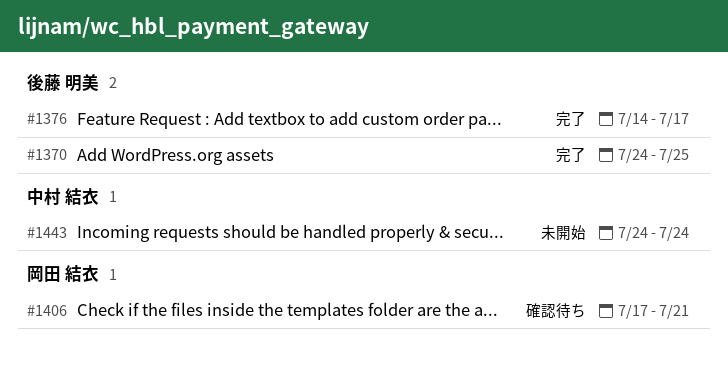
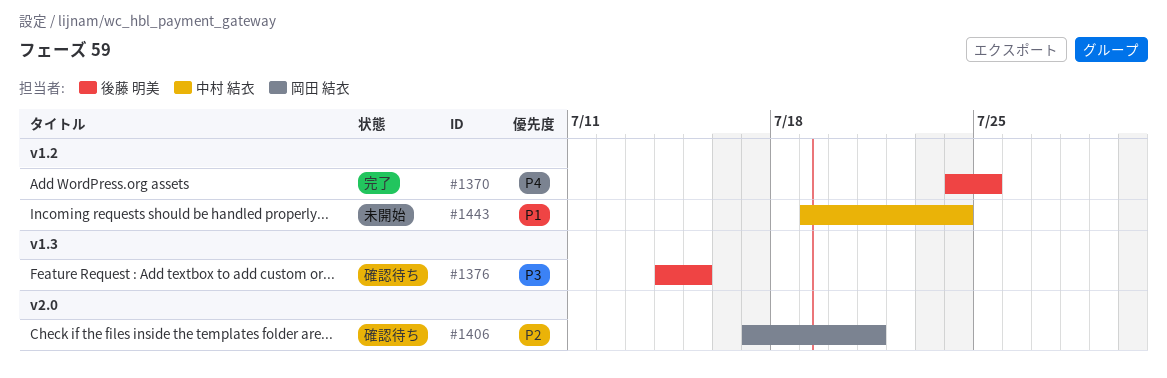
#1376, status: 完了 -> 確認待ち
#1376, due: Jul 17 -> Jul 15
#1443, start: Jul 24 -> Jul 19

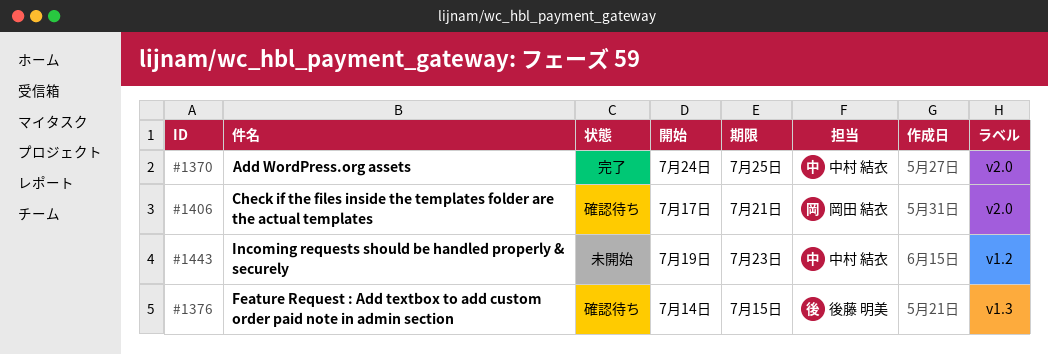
#1370, owner: 後藤 明美 -> 中村 結衣
#1370, label: v1.2 -> v2.0
#1443, due: Jul 24 -> Jul 23

